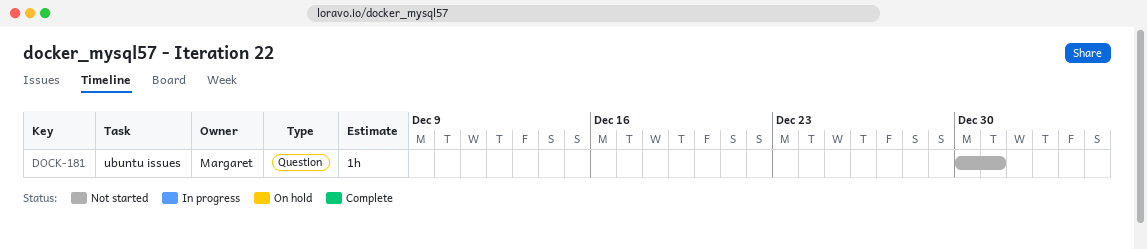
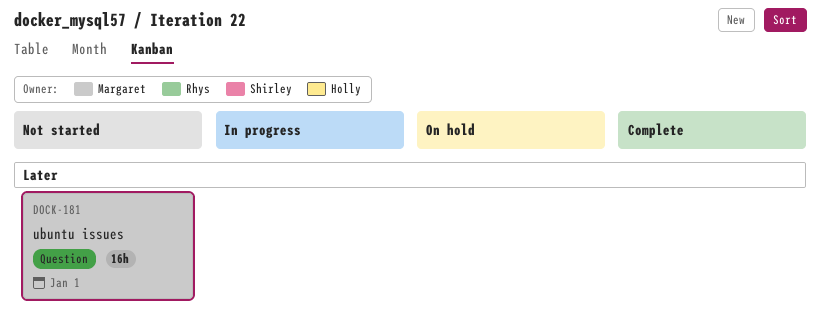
DOCK-181, estimate: 1h -> 16h
DOCK-181, due: Dec 31 -> Jan 1

